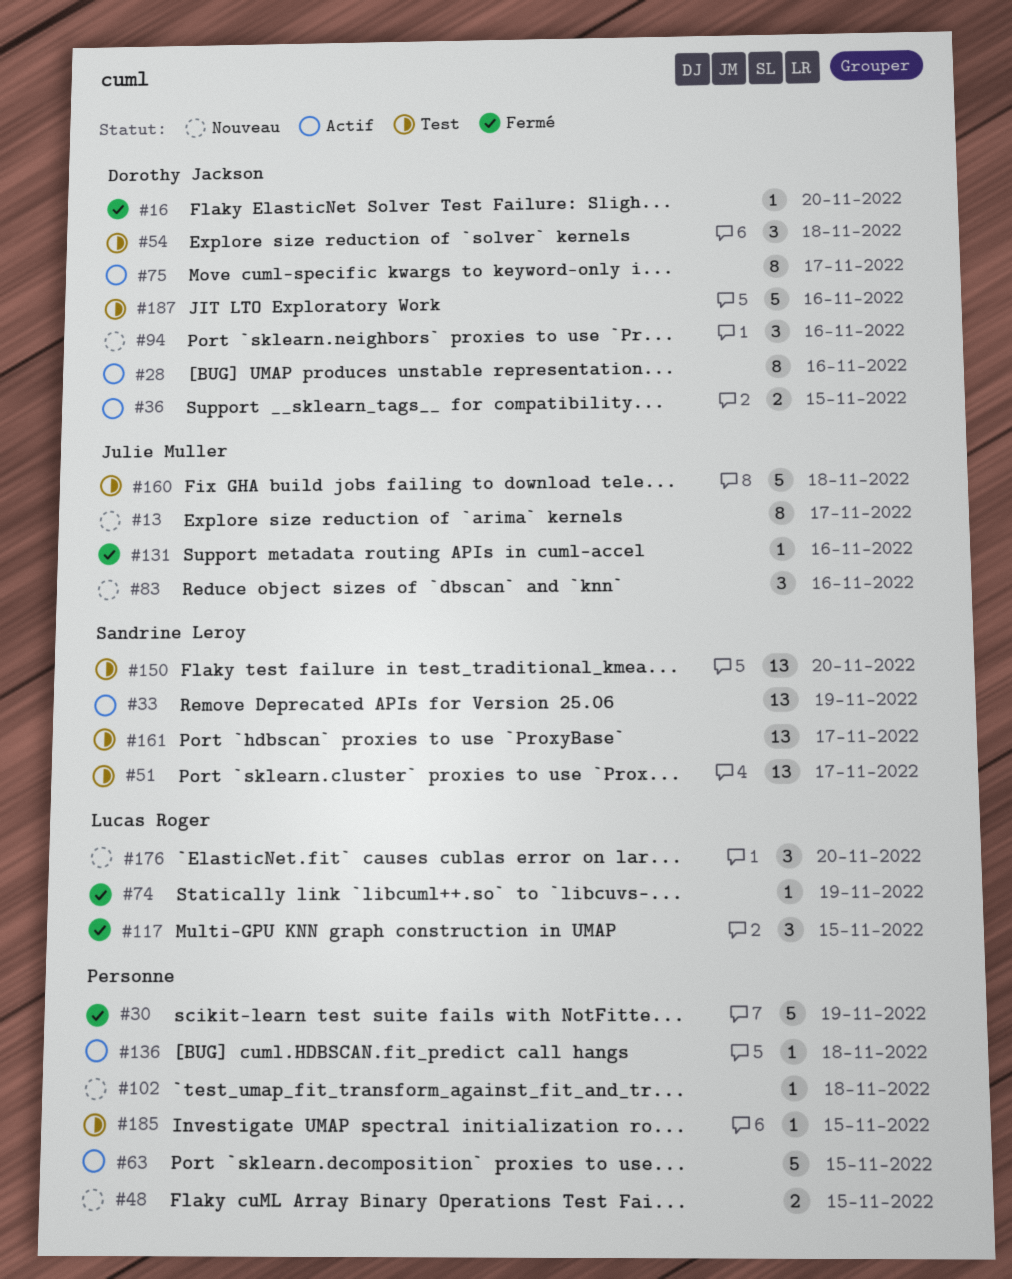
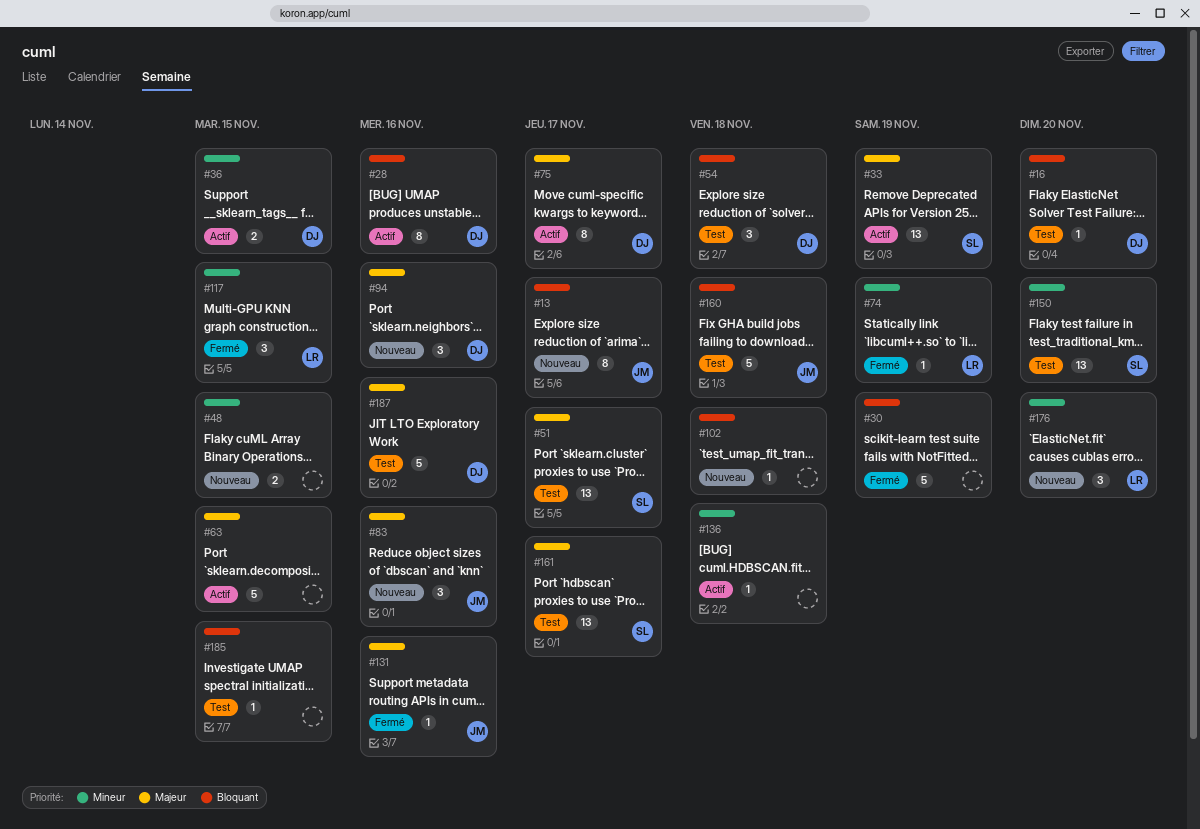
#16, status: Fermé -> Test

